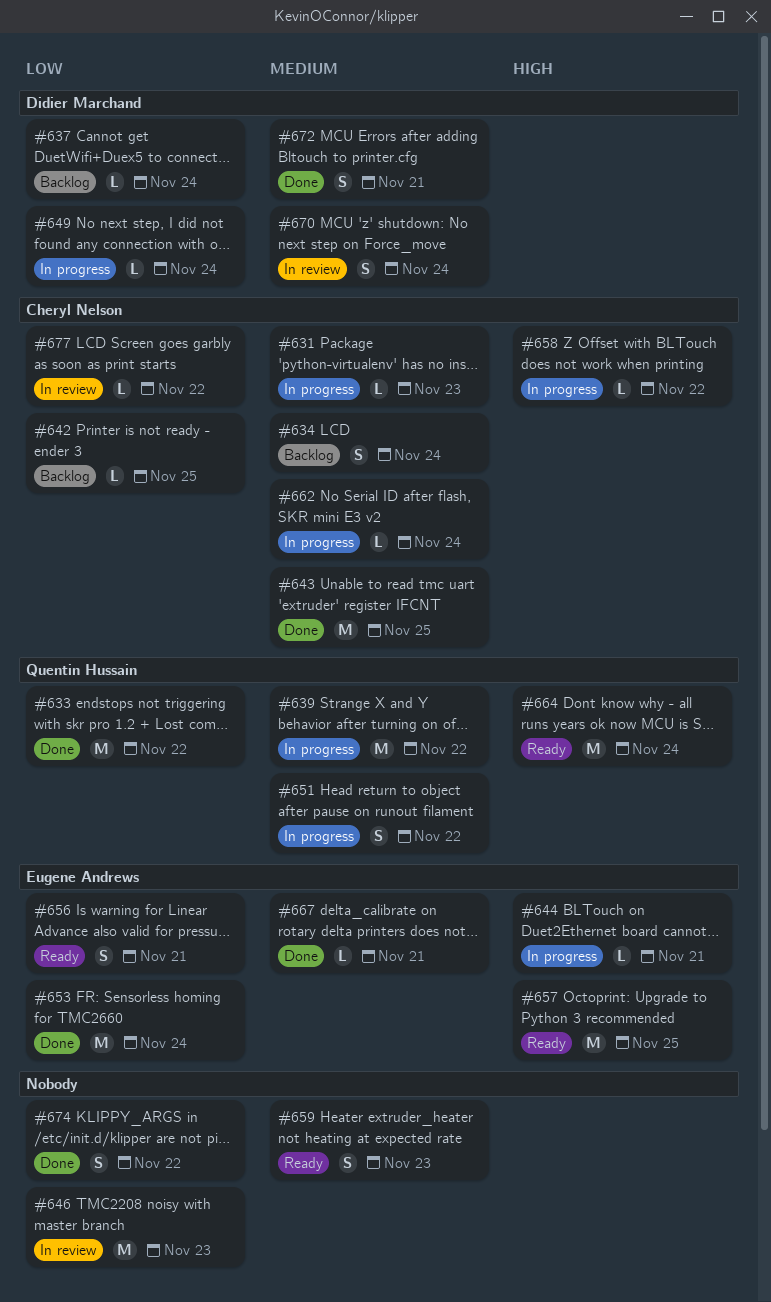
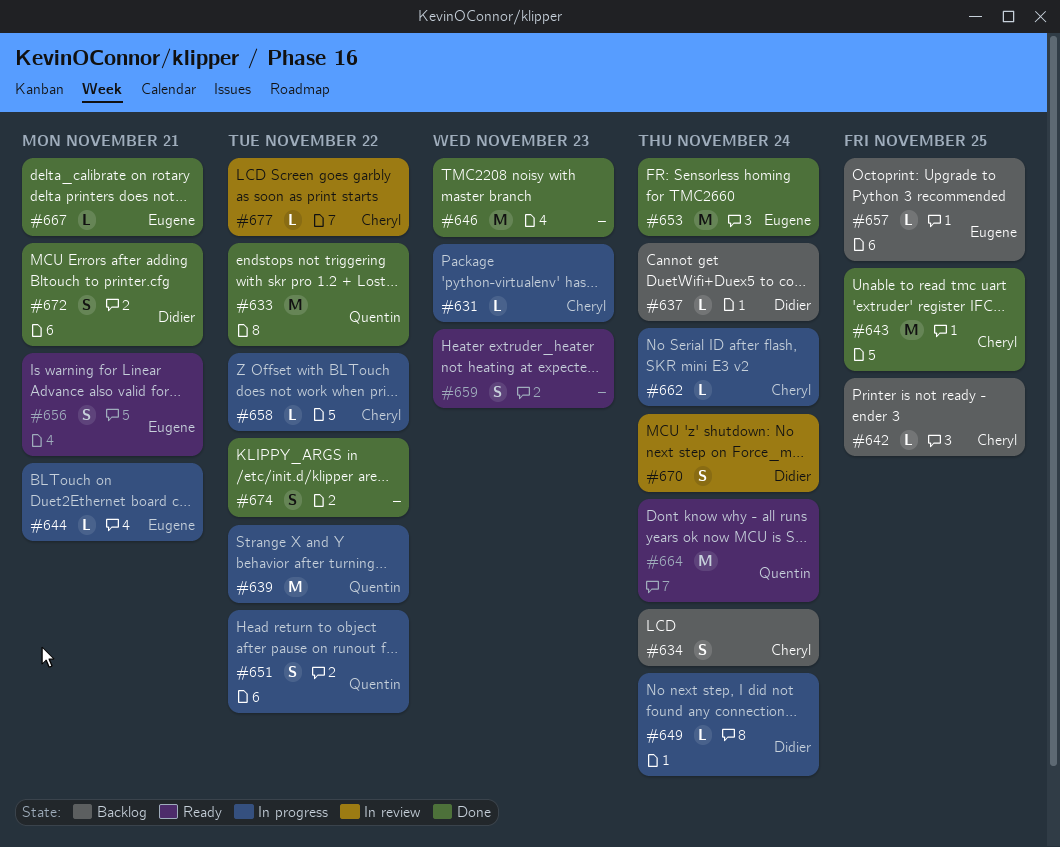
#646, status: In review -> Done
#657, status: Ready -> Backlog
#657, estimate: M -> L

